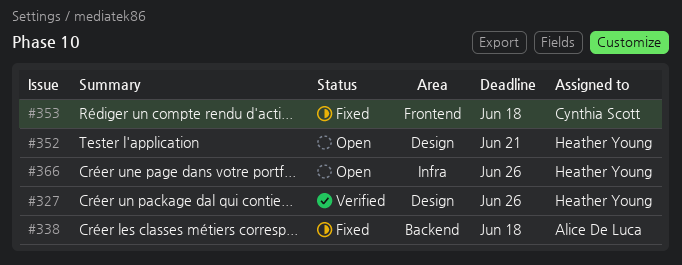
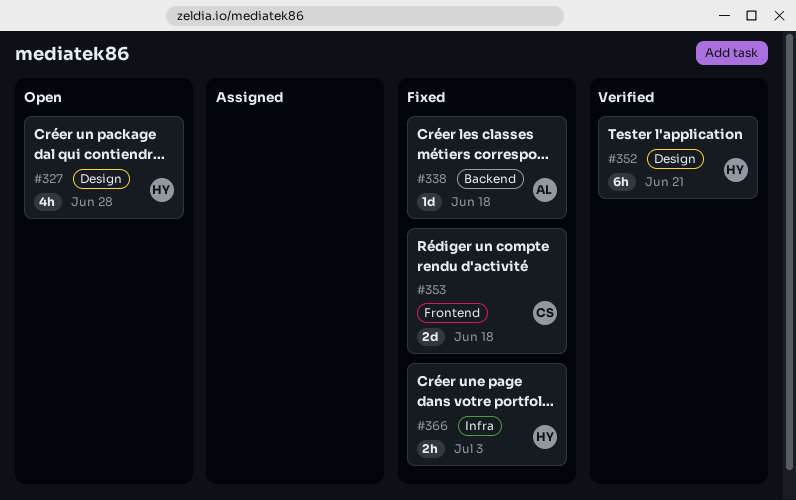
#327, status: Verified -> Open
#327, due: Jun 26 -> Jun 28
#352, status: Open -> Verified
#366, status: Open -> Fixed
#366, due: Jun 26 -> Jul 3

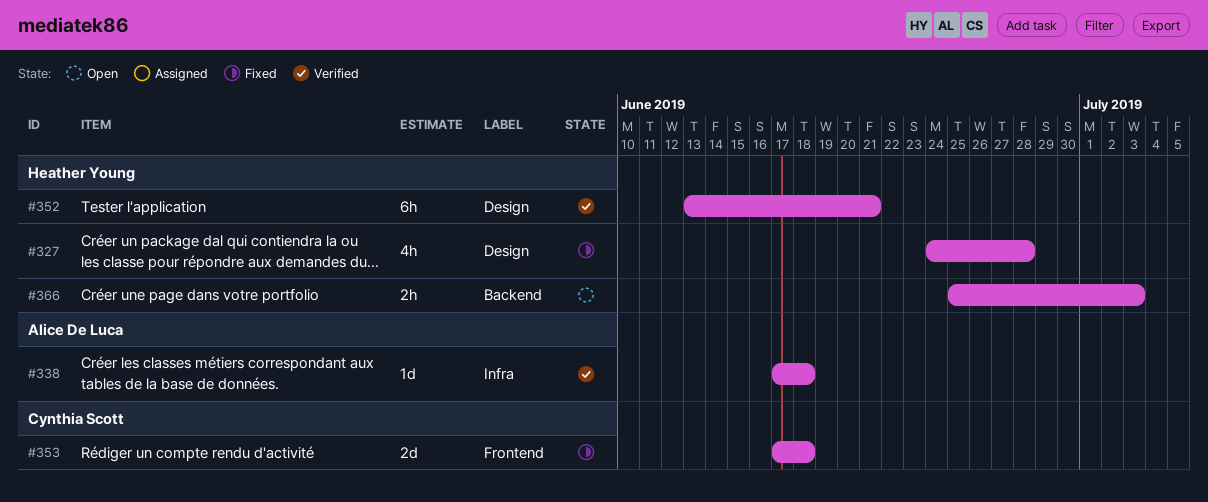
#327, status: Open -> Fixed
#338, status: Fixed -> Verified
#338, label: Backend -> Infra
#366, status: Fixed -> Open
#366, label: Infra -> Backend

